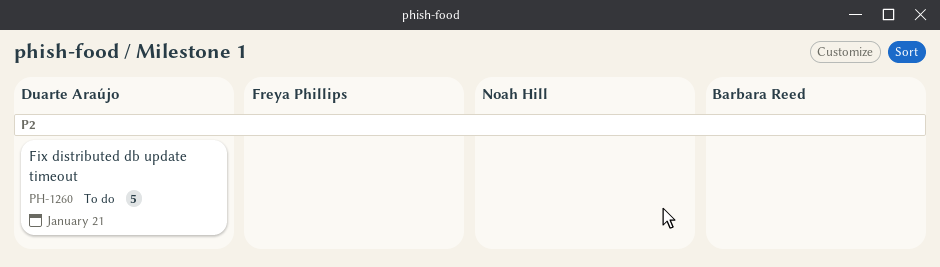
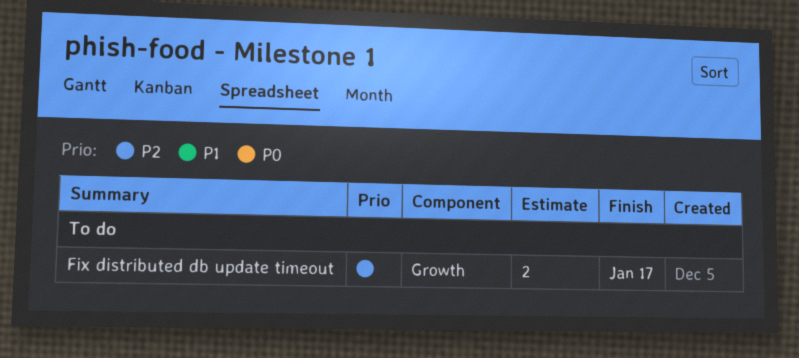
Fix distributed db update timeout, estimate: 5 -> 2
Fix distributed db update timeout, due: Jan 21 -> Jan 17

